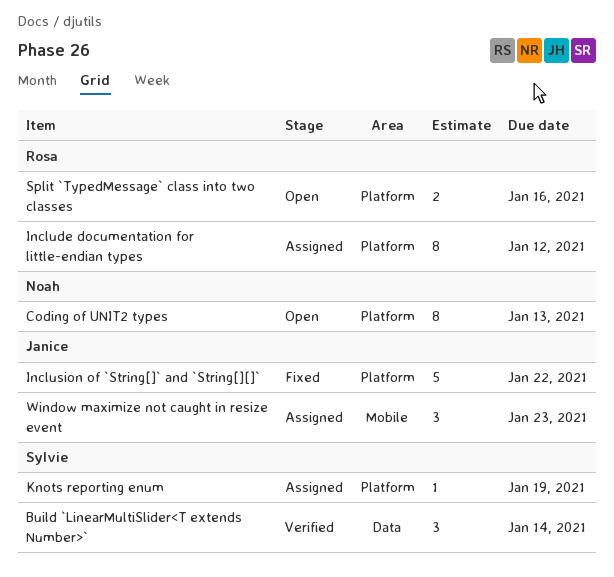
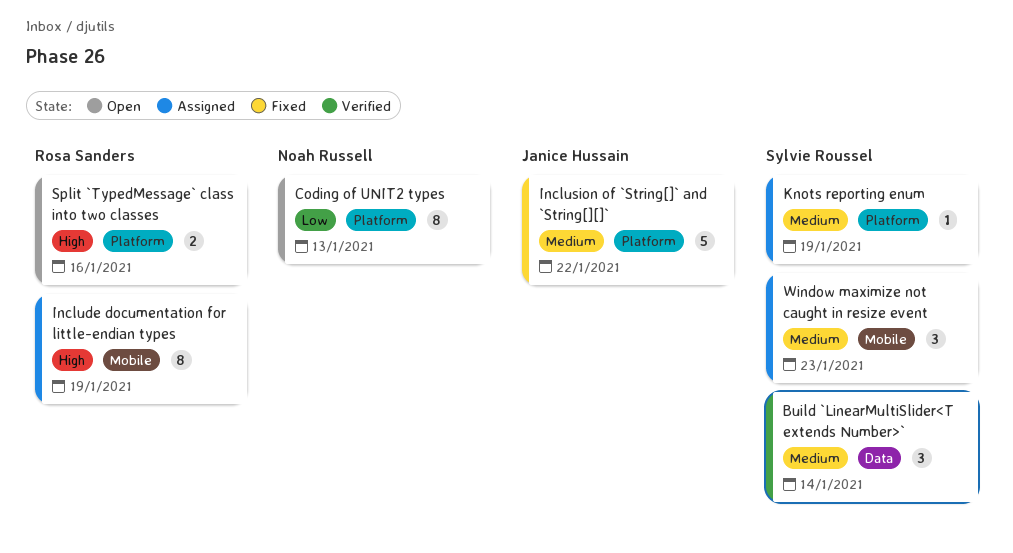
Include documentation for little-endian types, label: Platform -> Mobile
Include documentation for little-endian types, due: Jan 12 -> Jan 19
Window maximize not caught in resize event, owner: Janice Hussain -> Sylvie Roussel

